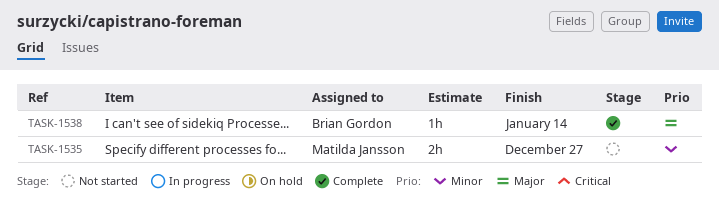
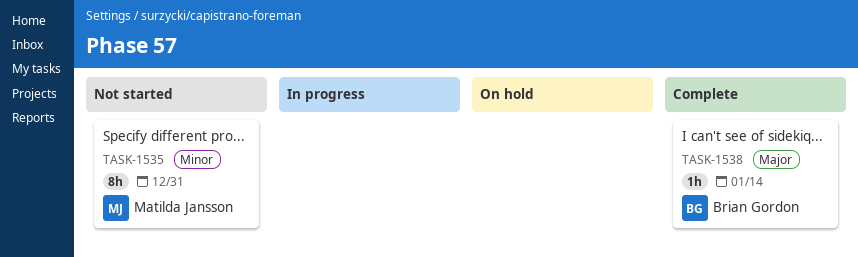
TASK-1535, estimate: 2h -> 8h
TASK-1535, due: Dec 27 -> Dec 31

